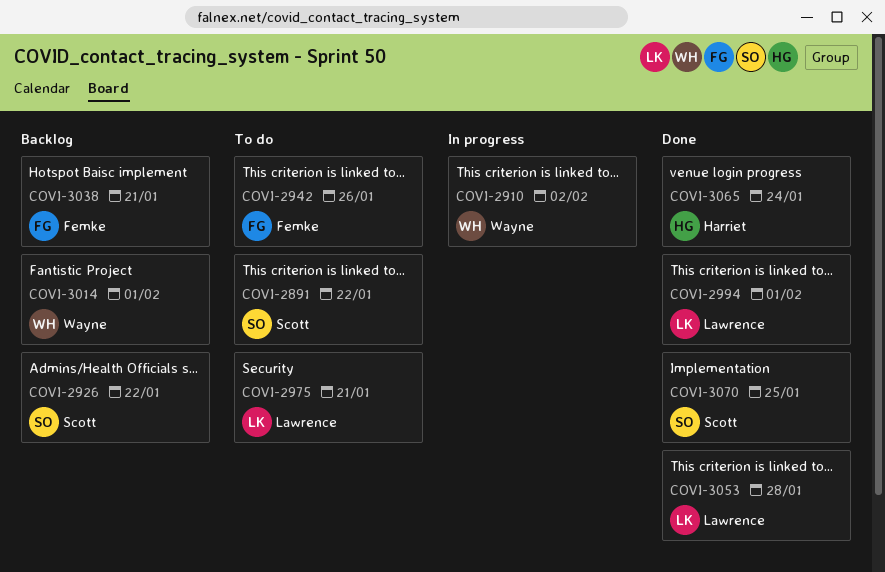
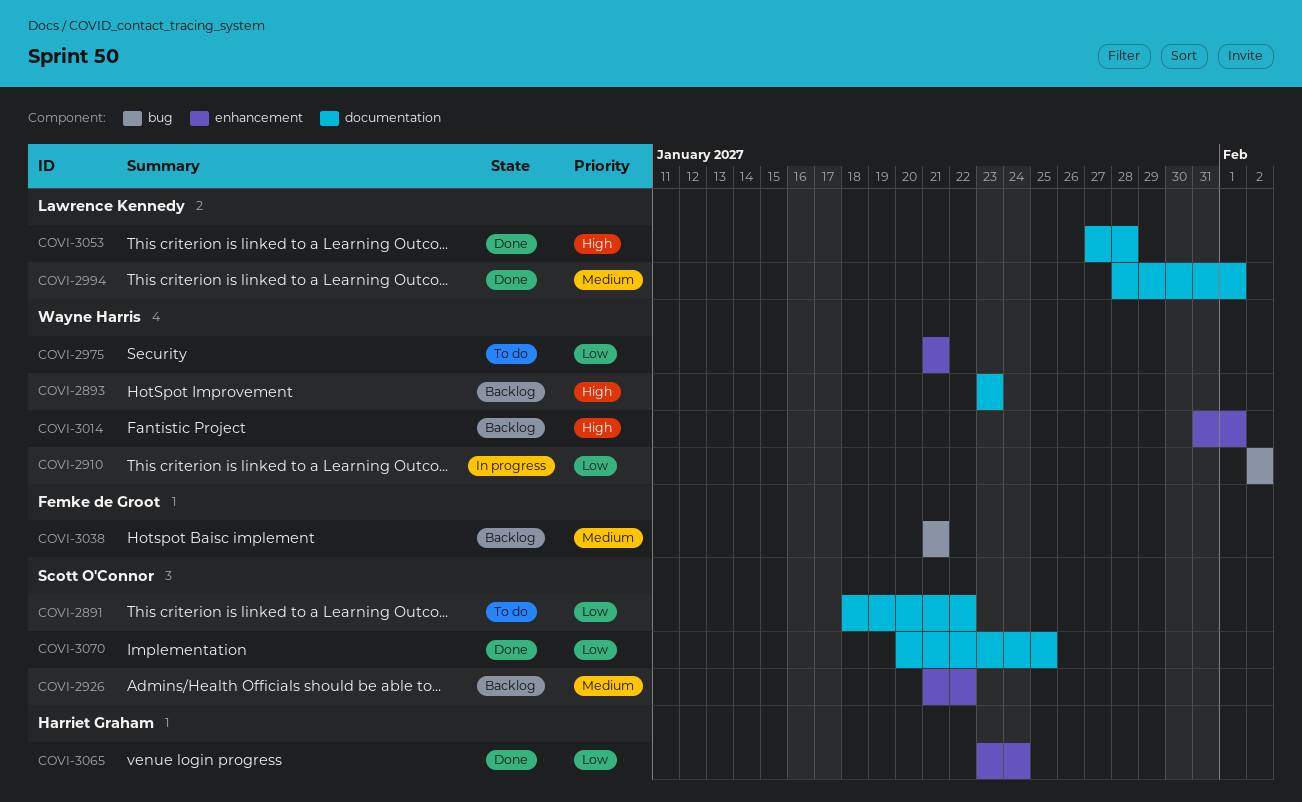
COVI-2893: none -> present
COVI-2942: present -> none
COVI-2975, owner: Lawrence Kennedy -> Wayne Harris

